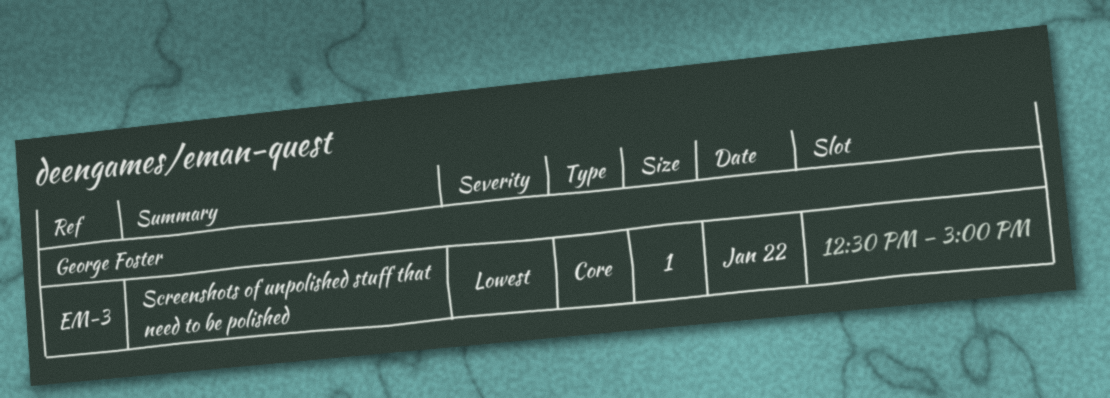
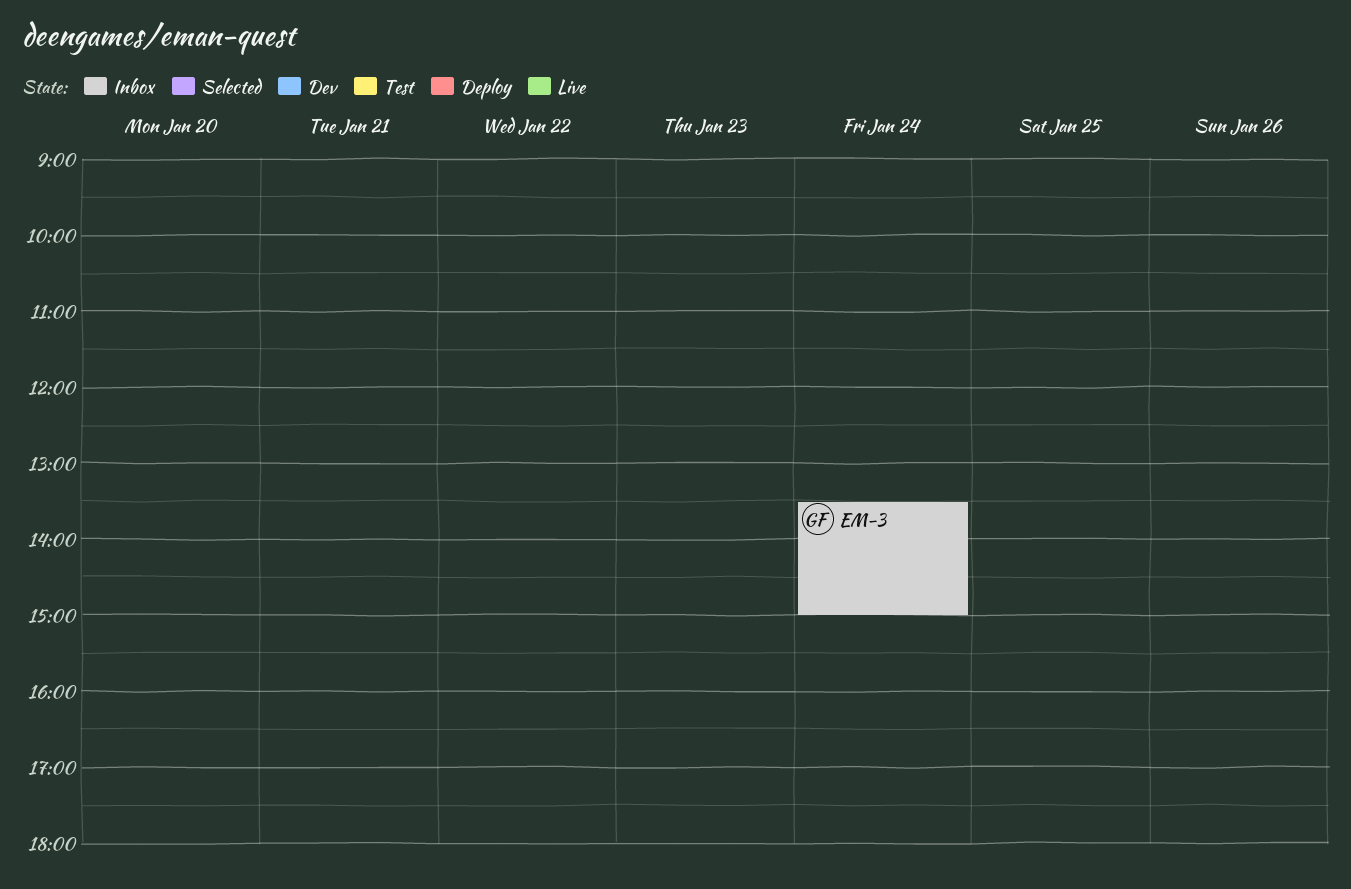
EM-3, day: Jan 22 -> Jan 24
EM-3, begins: 12:30 -> 13:30

